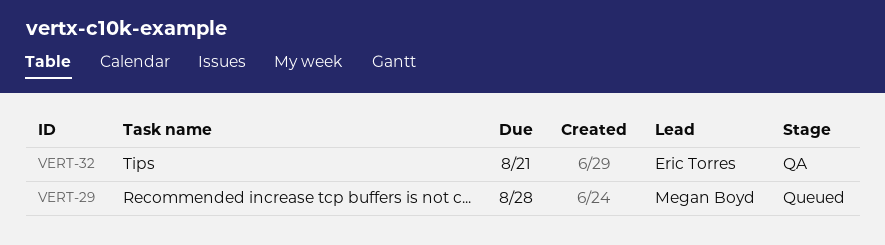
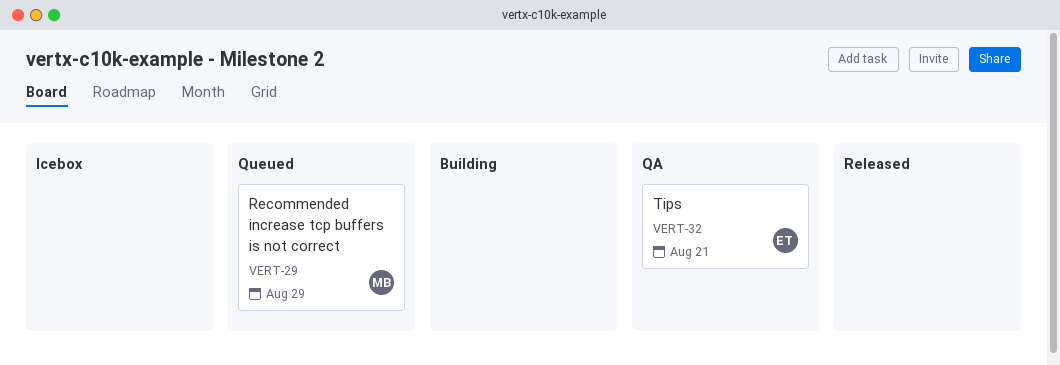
VERT-29, due: Aug 28 -> Aug 29

